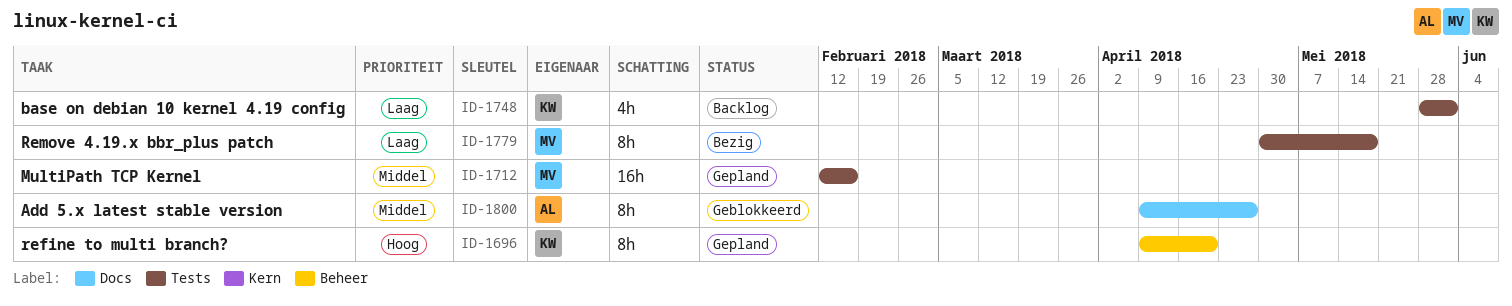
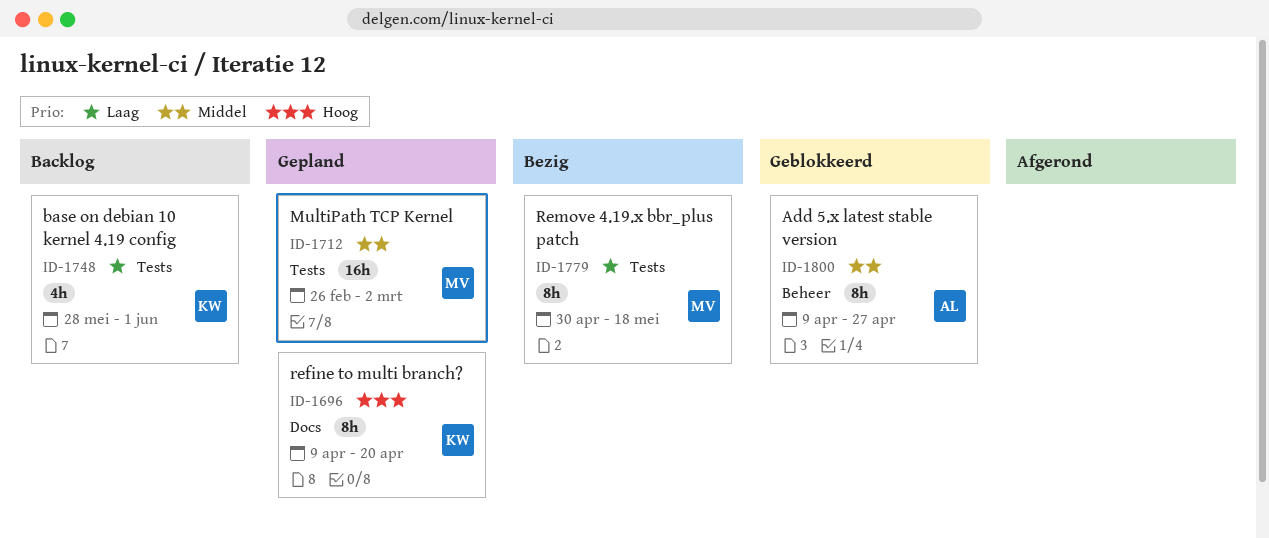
ID-1696, label: Beheer -> Docs
ID-1712, start: Feb 12 -> Feb 26
ID-1712, due: Feb 16 -> Mar 2
ID-1800, label: Docs -> Beheer

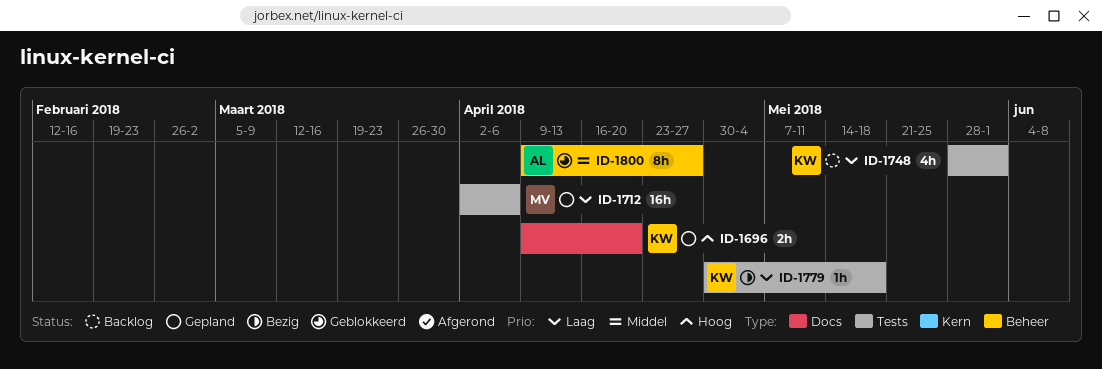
ID-1696, estimate: 8h -> 2h
ID-1712, priority: Middel -> Laag
ID-1712, start: Feb 26 -> Apr 2
ID-1712, due: Mar 2 -> Apr 6
ID-1779, owner: MV -> KW
ID-1779, estimate: 8h -> 1h

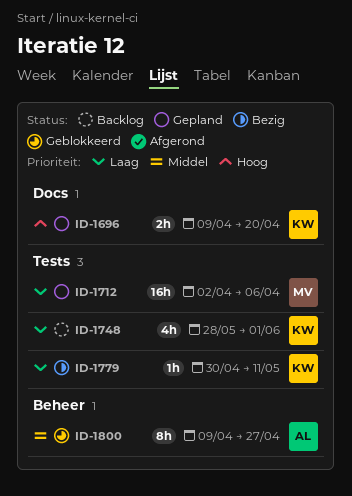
ID-1779, due: May 18 -> May 11

